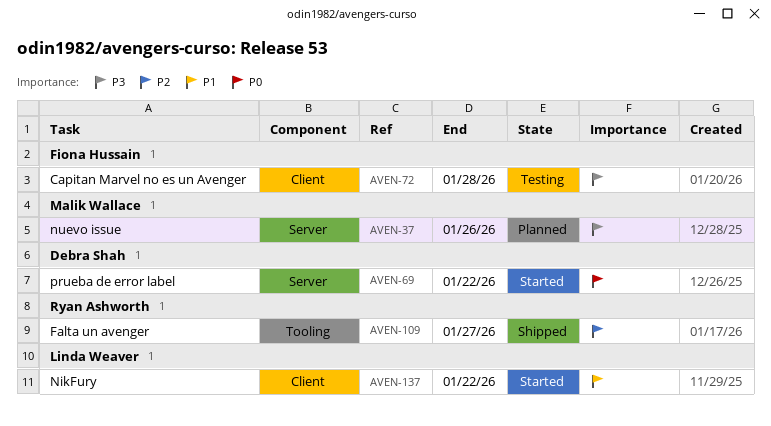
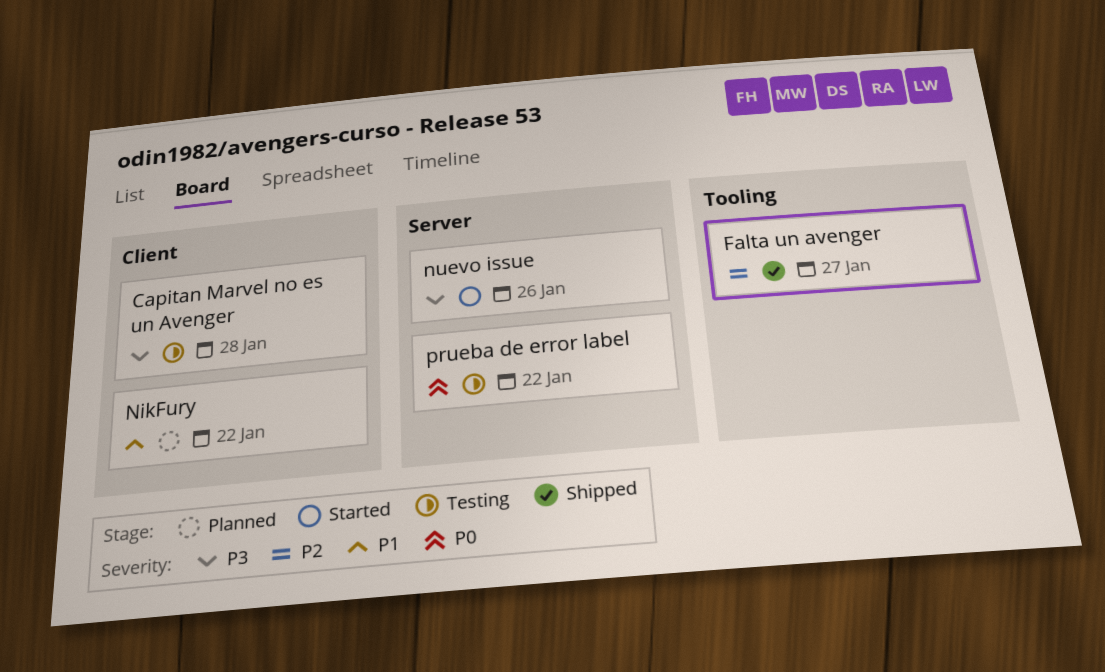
NikFury, status: Started -> Planned
nuevo issue, status: Planned -> Started
prueba de error label, status: Started -> Testing

